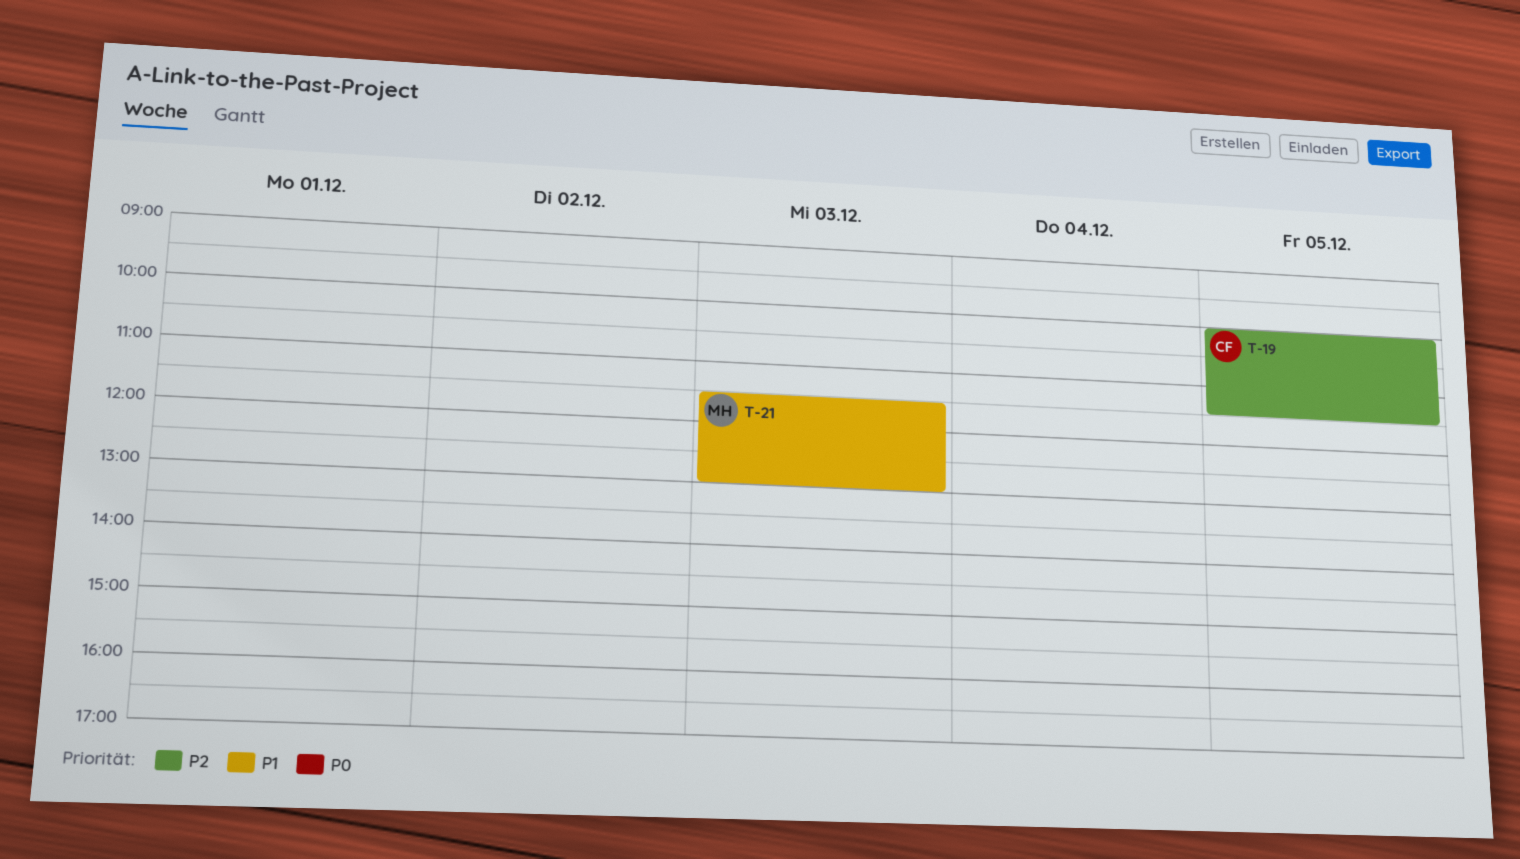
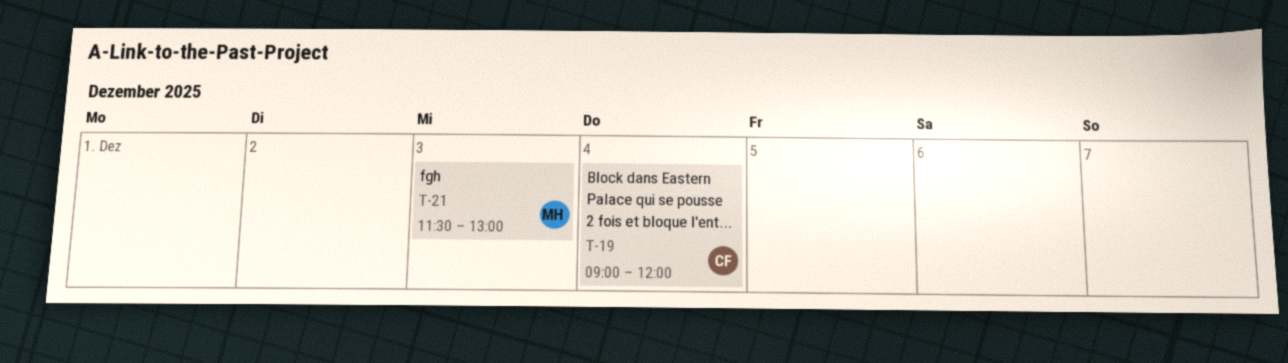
T-19, day: Dec 5 -> Dec 4
T-19, begins: 10:00 -> 09:00
T-19, ends: 11:30 -> 12:00

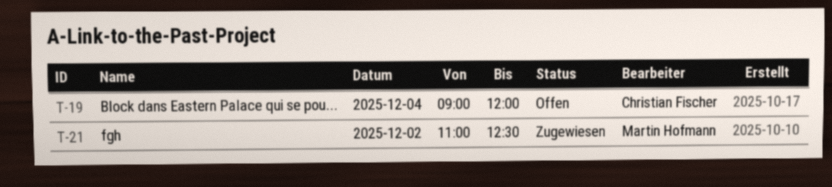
T-21, day: Dec 3 -> Dec 2
T-21, begins: 11:30 -> 11:00
T-21, ends: 13:00 -> 12:30

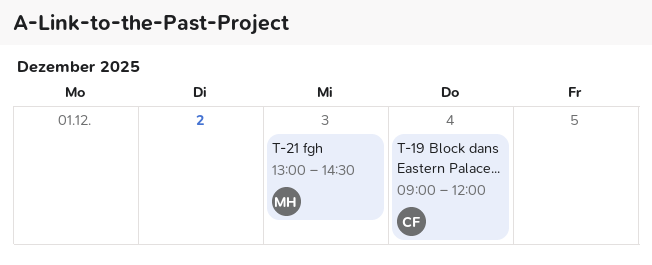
T-21, day: Dec 2 -> Dec 3
T-21, begins: 11:00 -> 13:00
T-21, ends: 12:30 -> 14:30

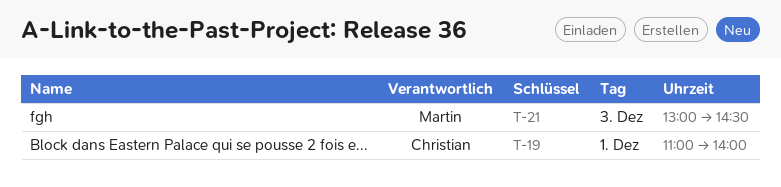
T-19, day: Dec 4 -> Dec 1
T-19, begins: 09:00 -> 11:00
T-19, ends: 12:00 -> 14:00

